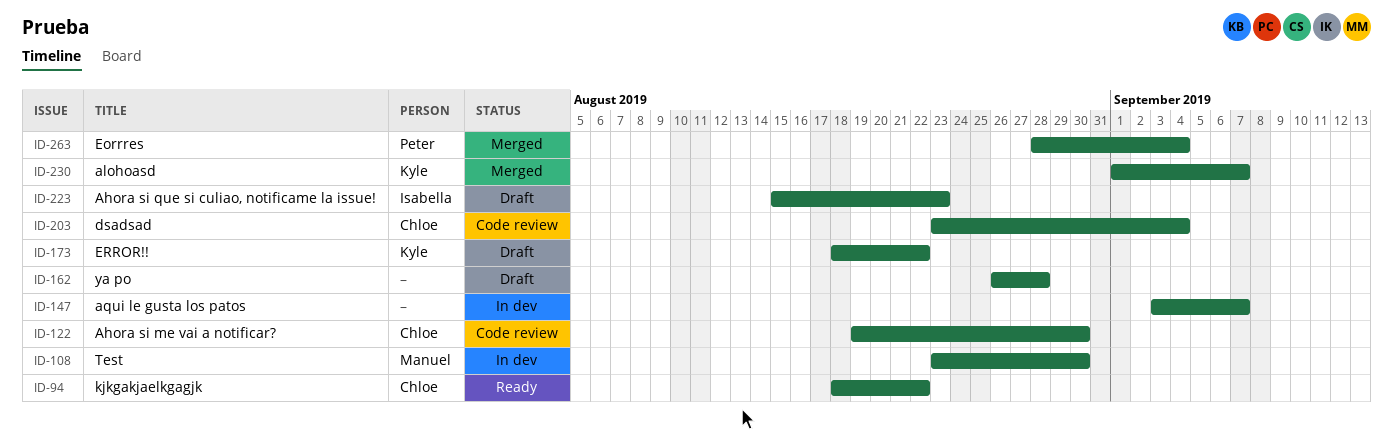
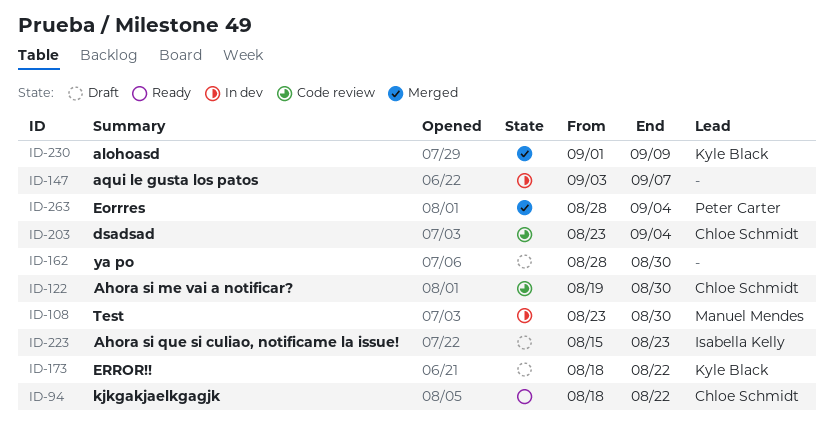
ID-162, start: Aug 26 -> Aug 28
ID-162, due: Aug 28 -> Aug 30
ID-230, due: Sep 7 -> Sep 9

